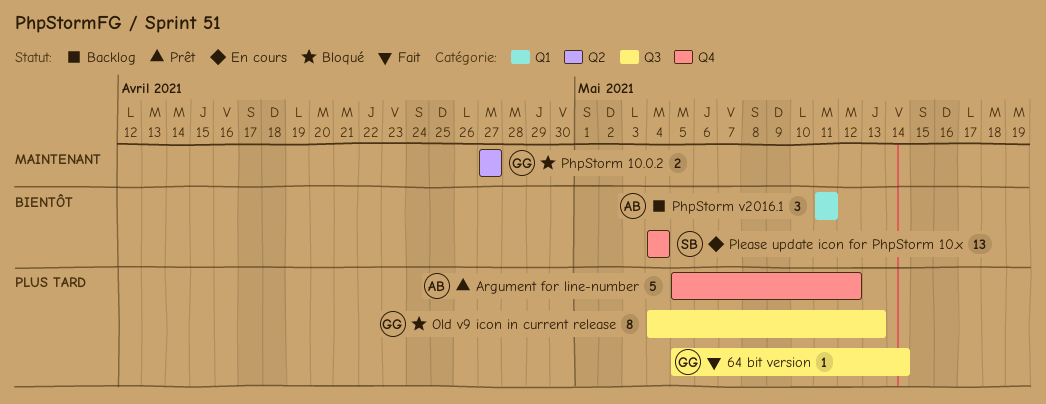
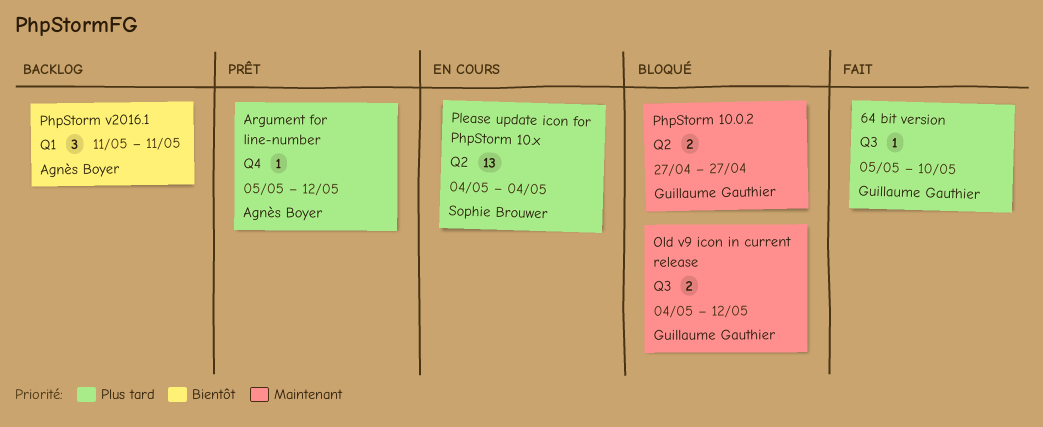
64 bit version, due: May 14 -> May 10
Argument for line-number, estimate: 5 -> 1
Old v9 icon in current release, priority: Plus tard -> Maintenant
Old v9 icon in current release, estimate: 8 -> 2
Old v9 icon in current release, due: May 13 -> May 12
Please update icon for PhpStorm 10.x, priority: Bientôt -> Plus tard
Please update icon for PhpStorm 10.x, label: Q4 -> Q2

